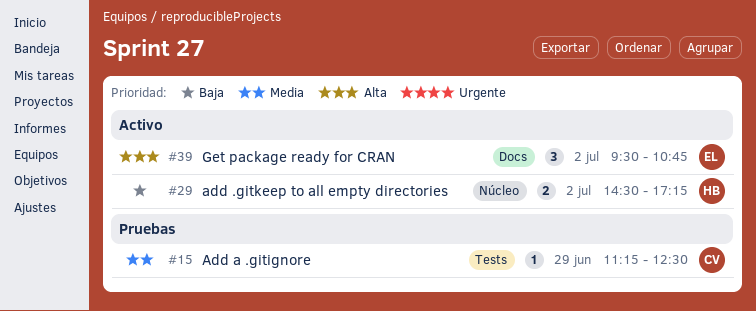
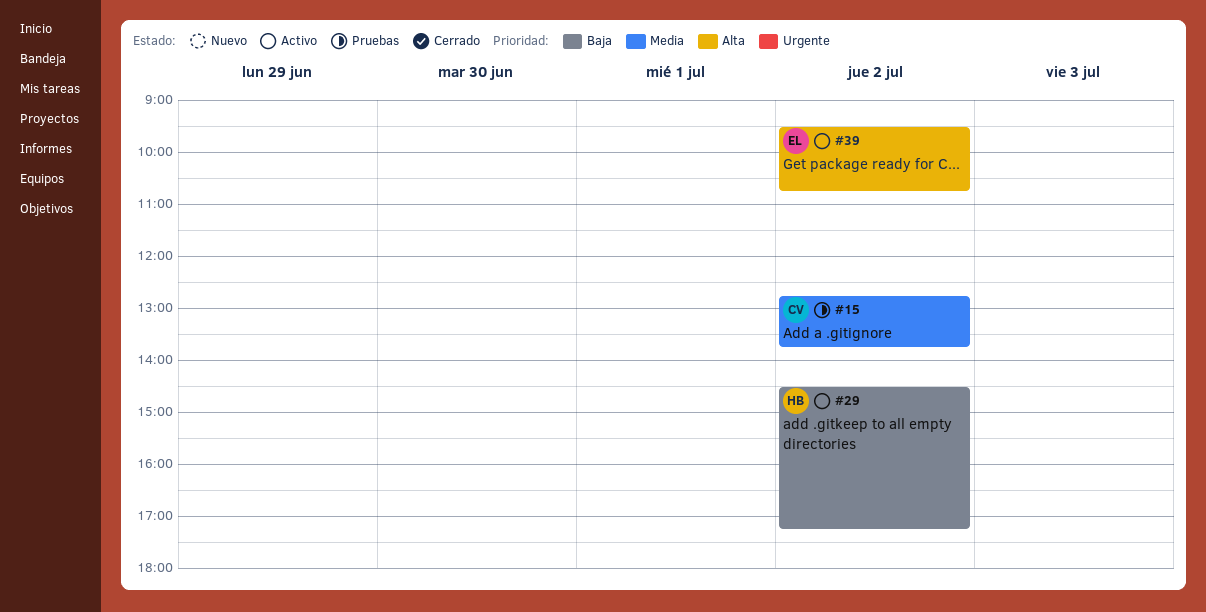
#15, day: Jun 29 -> Jul 2
#15, begins: 11:15 -> 12:45
#15, ends: 12:30 -> 13:45

